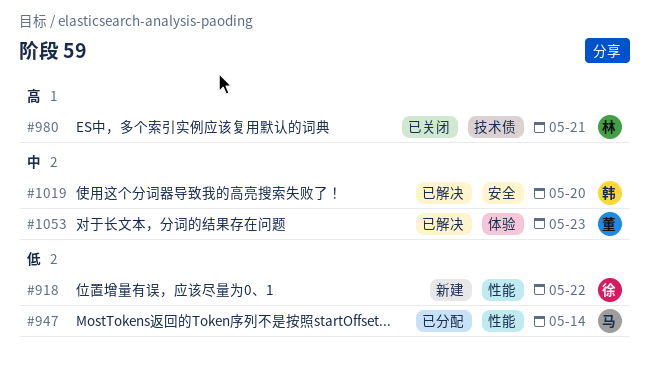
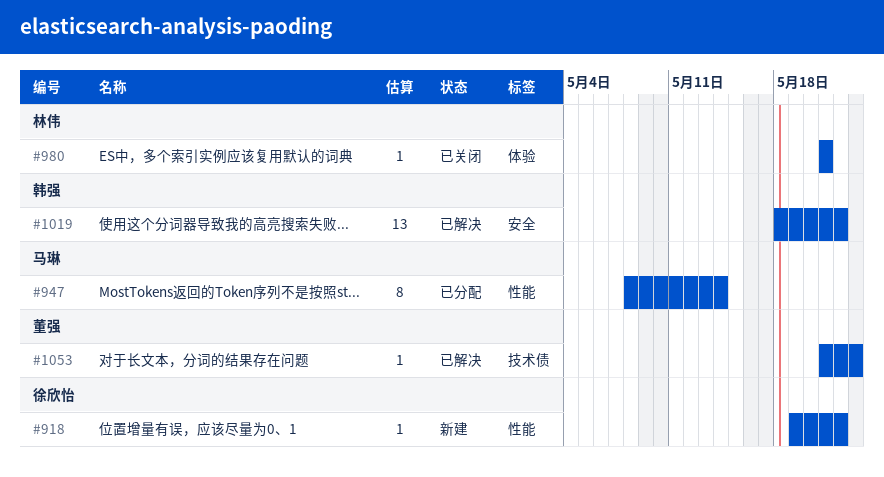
#980, label: 技术债 -> 体验
#1019, due: May 20 -> May 22
#1053, label: 体验 -> 技术债

